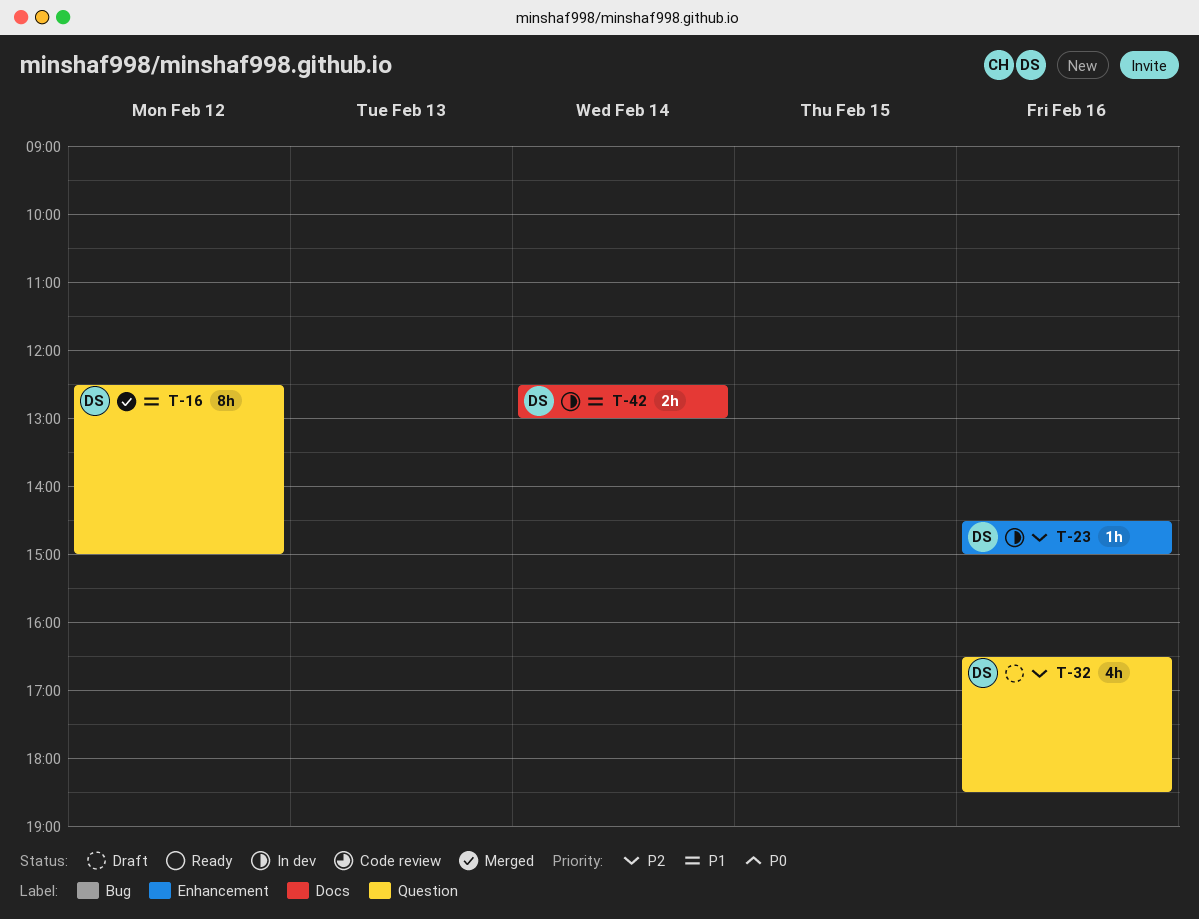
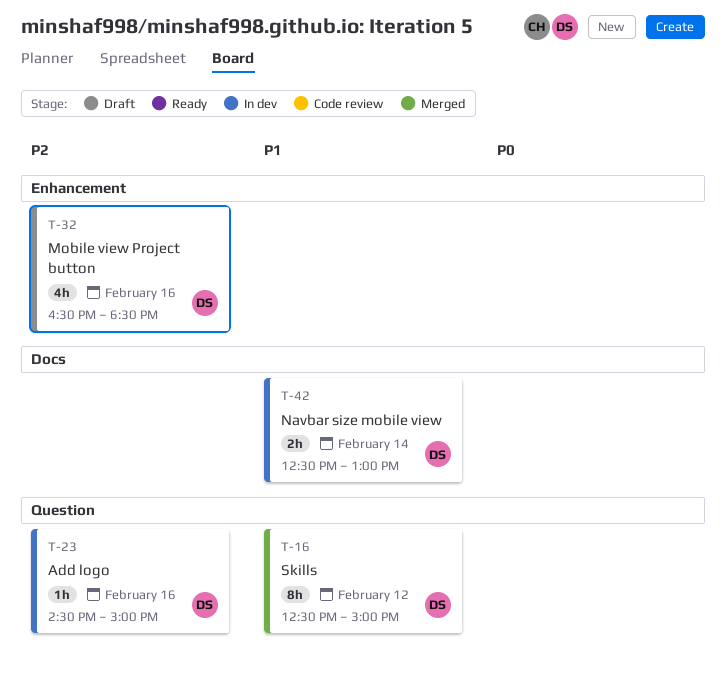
T-23, label: Enhancement -> Question
T-32, label: Question -> Enhancement

